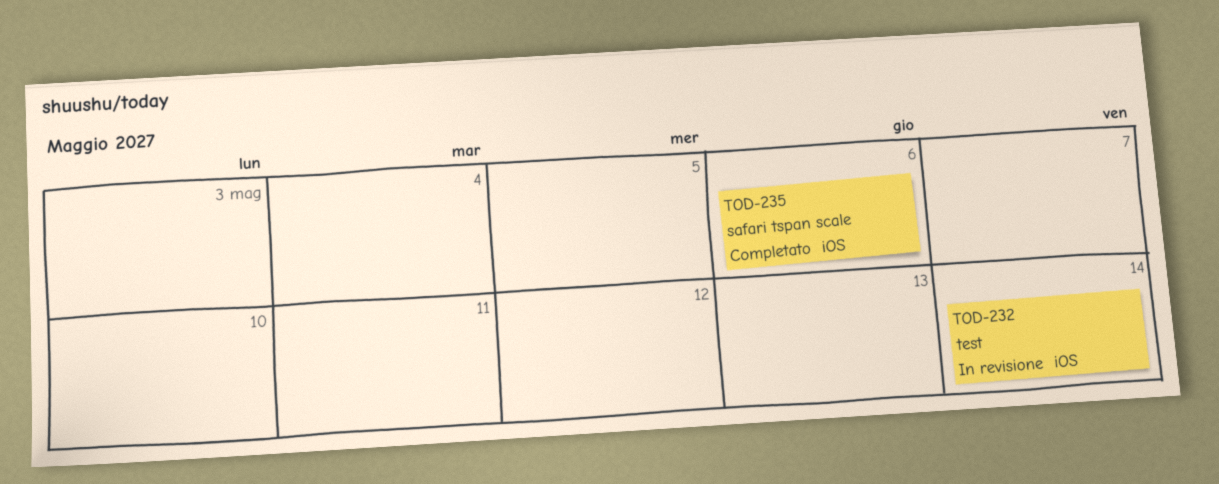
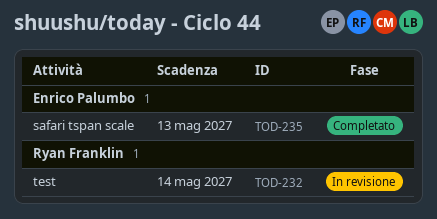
TOD-235, due: May 6 -> May 13

